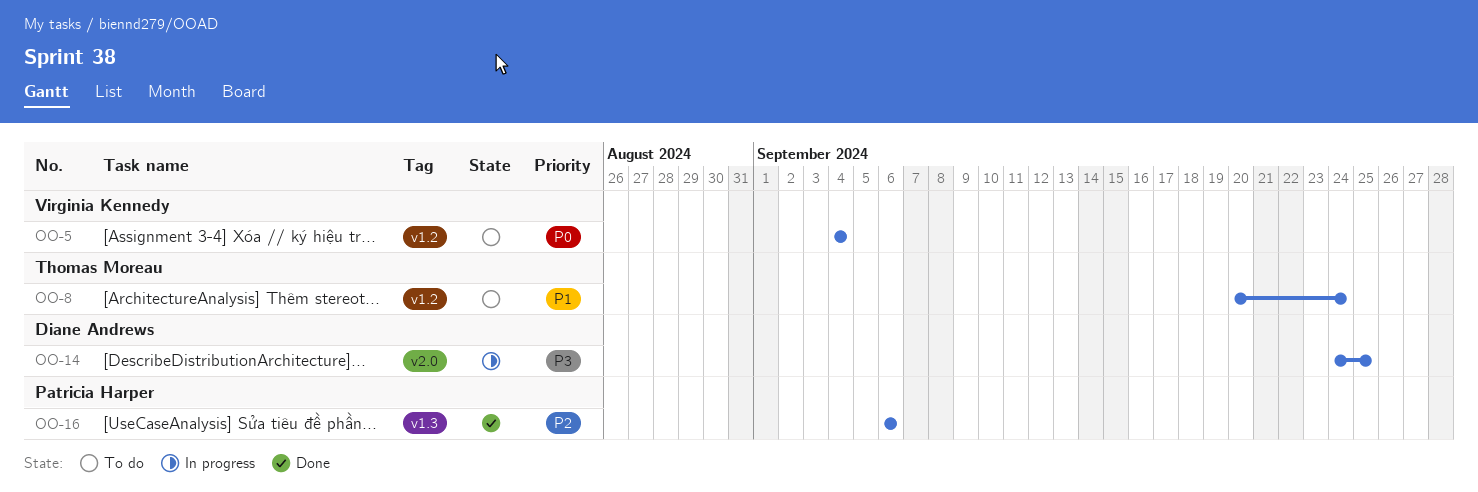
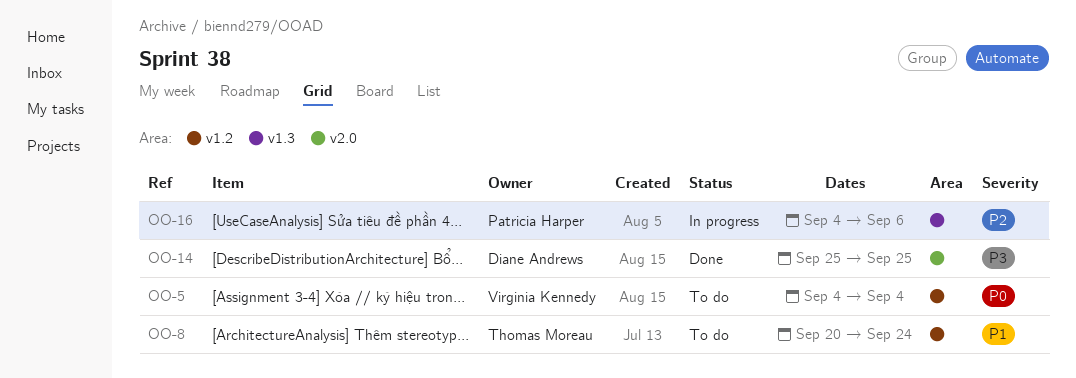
OO-14, status: In progress -> Done
OO-14, start: Sep 24 -> Sep 25
OO-16, status: Done -> In progress
OO-16, start: Sep 6 -> Sep 4

